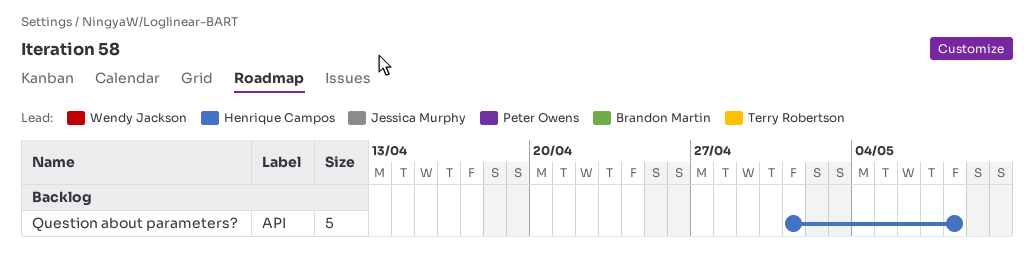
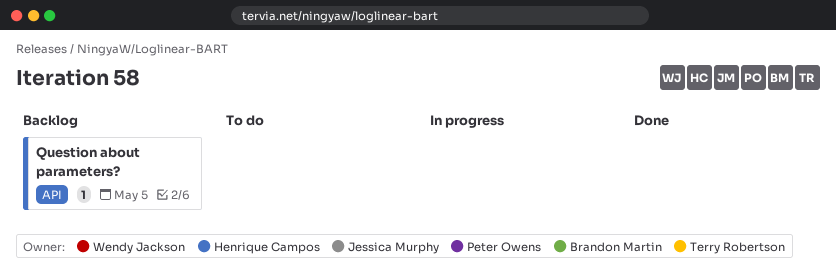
Question about parameters?, estimate: 5 -> 1
Question about parameters?, due: May 8 -> May 5

